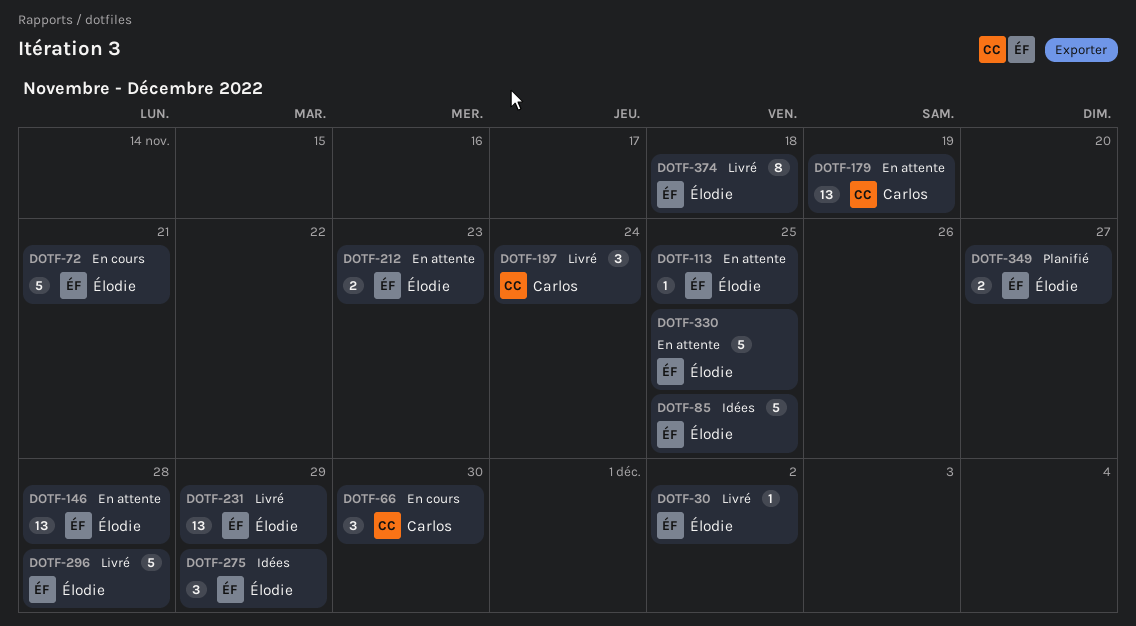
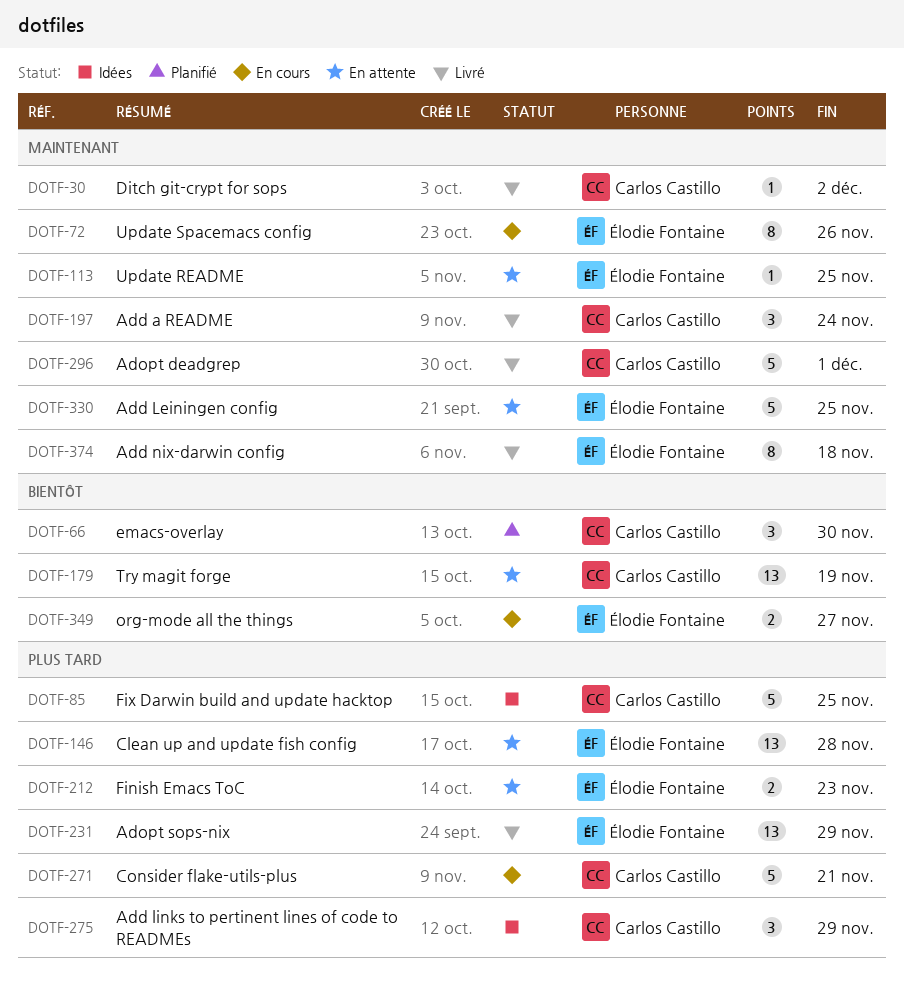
DOTF-30, owner: Élodie Fontaine -> Carlos Castillo
DOTF-66, status: En cours -> Planifié
DOTF-72, estimate: 5 -> 8
DOTF-72, due: Nov 21 -> Nov 26
DOTF-85, owner: Élodie Fontaine -> Carlos Castillo
DOTF-271: none -> present
DOTF-275, owner: Élodie Fontaine -> Carlos Castillo
DOTF-296, owner: Élodie Fontaine -> Carlos Castillo
DOTF-296, due: Nov 28 -> Dec 1
DOTF-349, status: Planifié -> En cours

